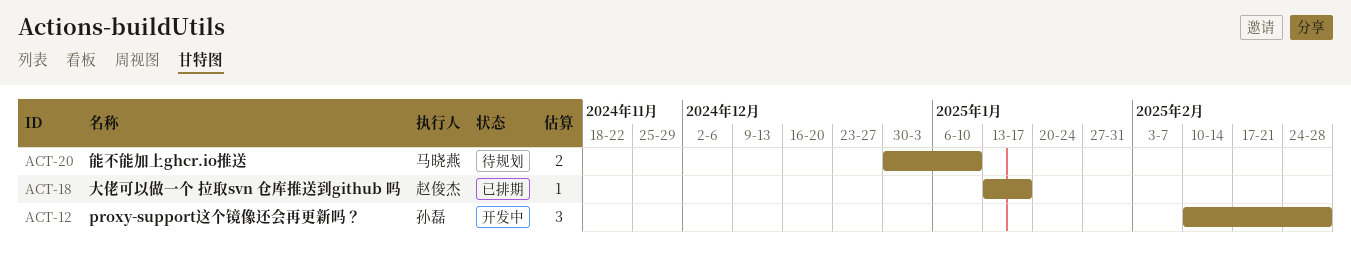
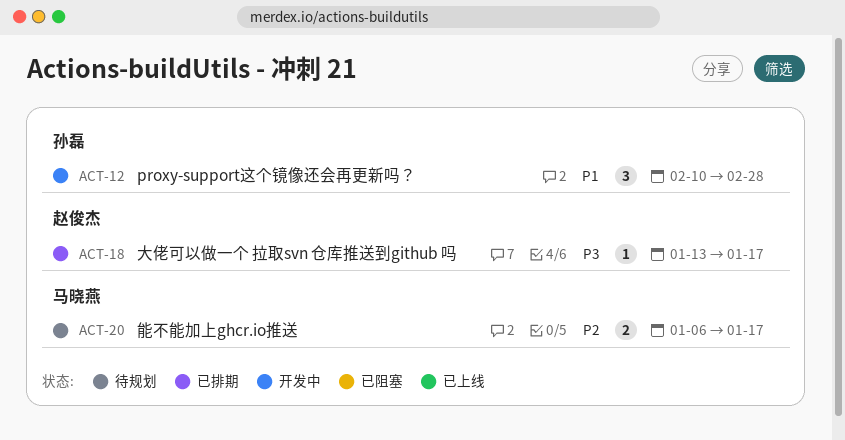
ACT-20, start: Dec 30 -> Jan 6
ACT-20, due: Jan 10 -> Jan 17

